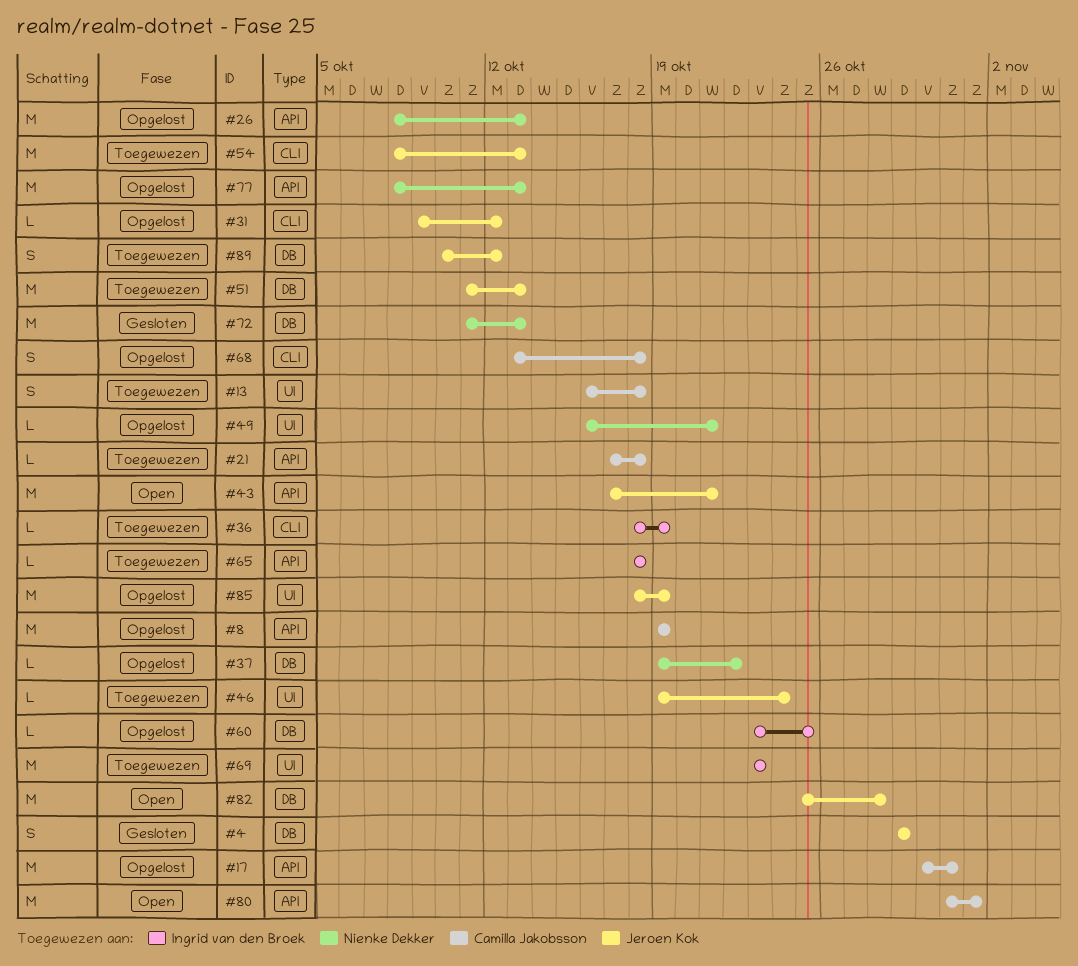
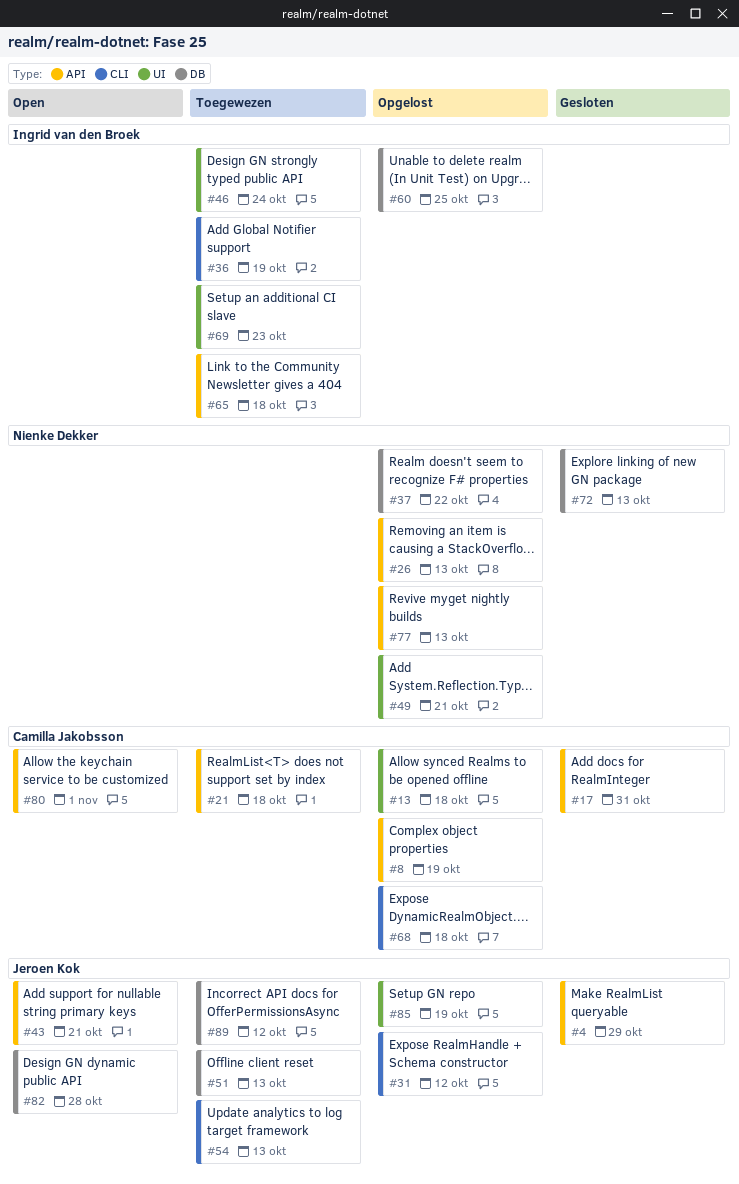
#4, label: DB -> API
#13, status: Toegewezen -> Opgelost
#17, status: Opgelost -> Gesloten
#46, owner: Jeroen Kok -> Ingrid van den Broek

